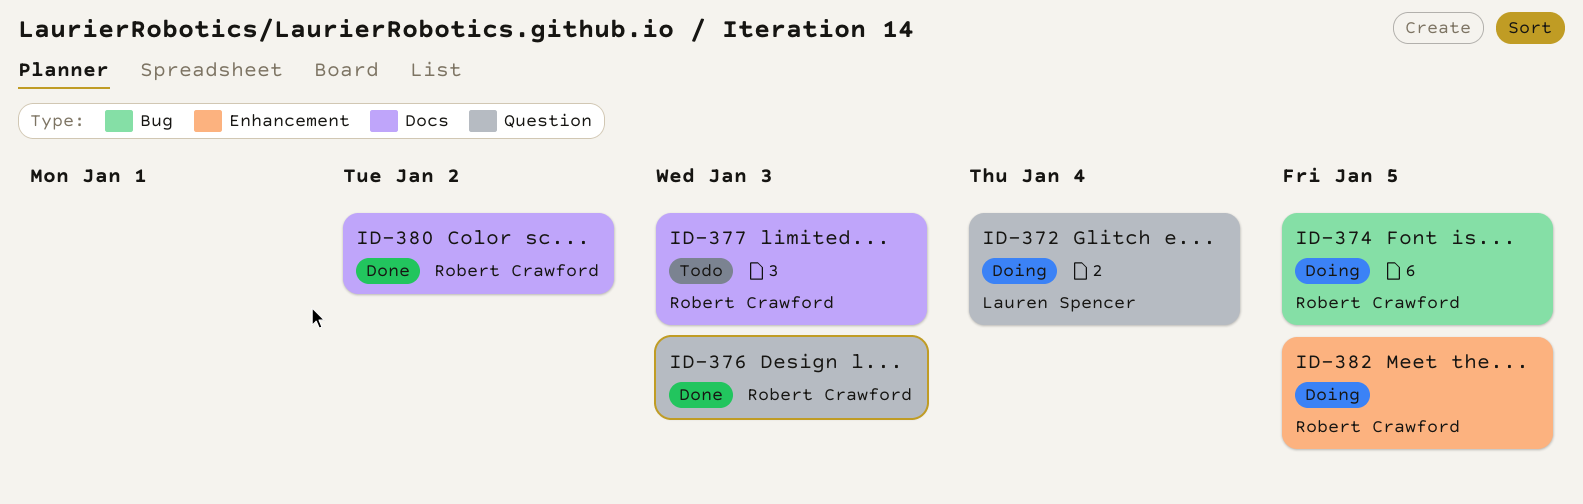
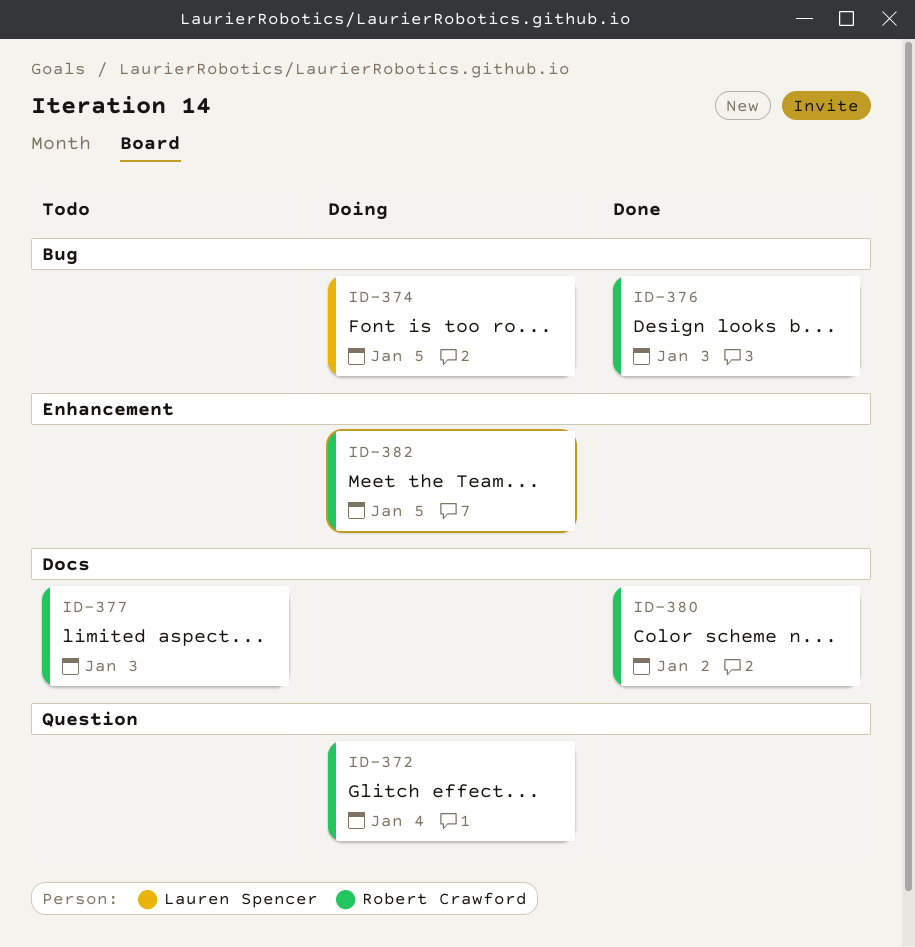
ID-372, owner: Lauren Spencer -> Robert Crawford
ID-374, owner: Robert Crawford -> Lauren Spencer
ID-376, label: Question -> Bug

